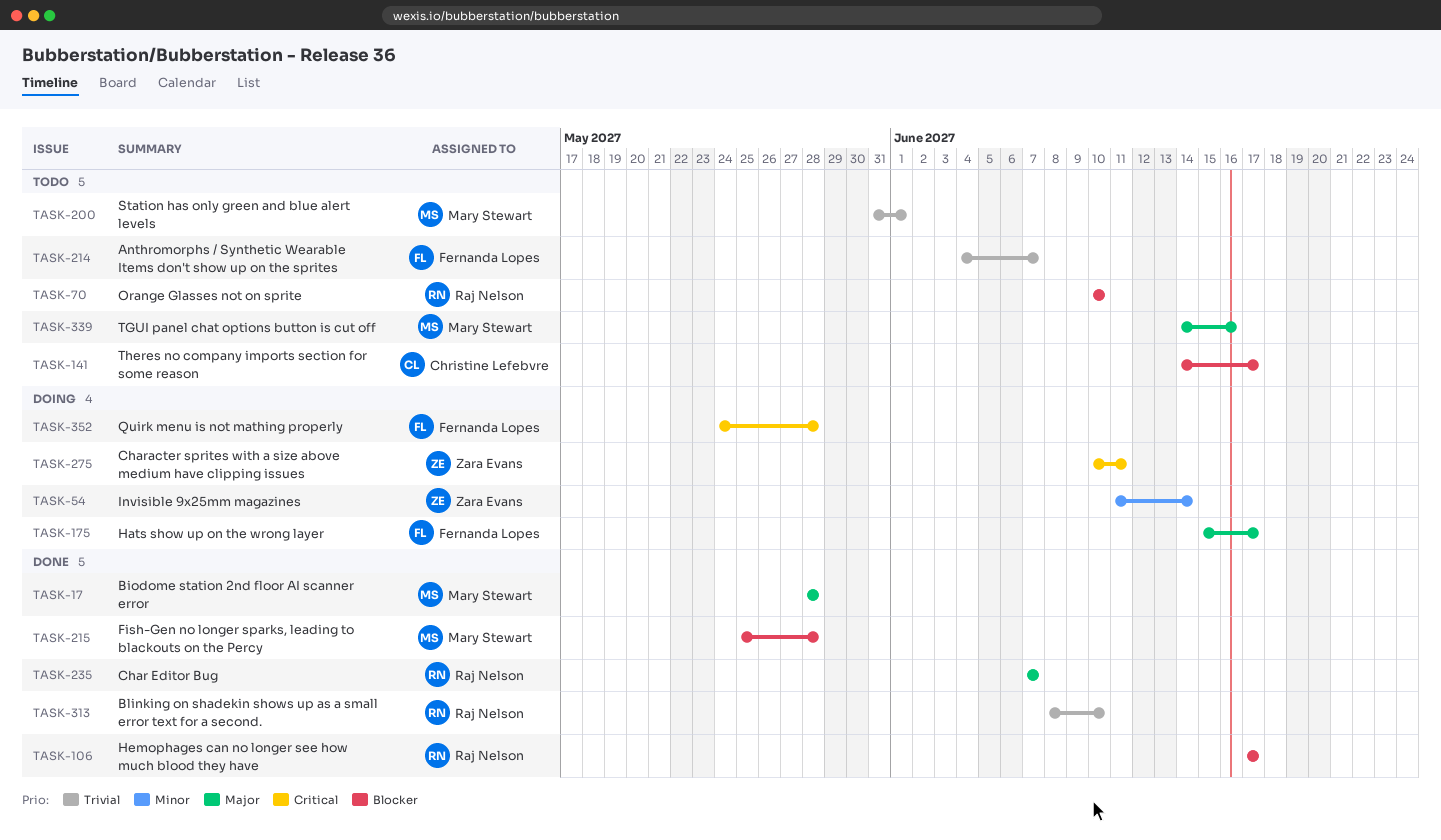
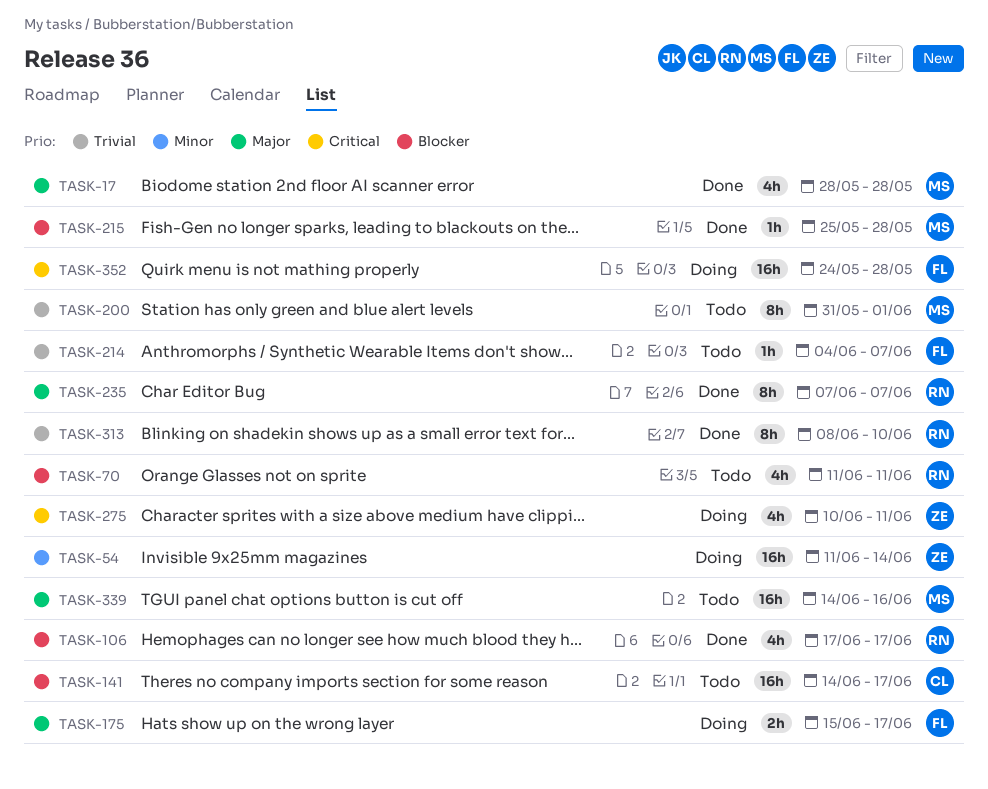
TASK-70, start: Jun 10 -> Jun 11
TASK-70, due: Jun 10 -> Jun 11

